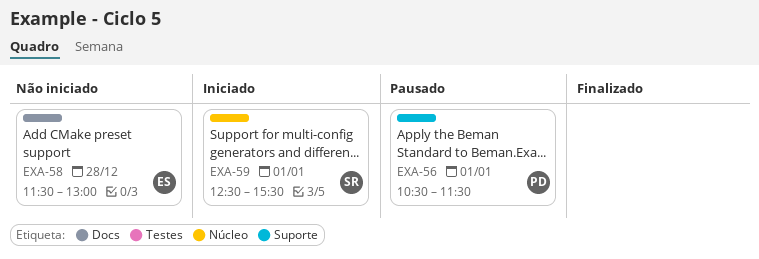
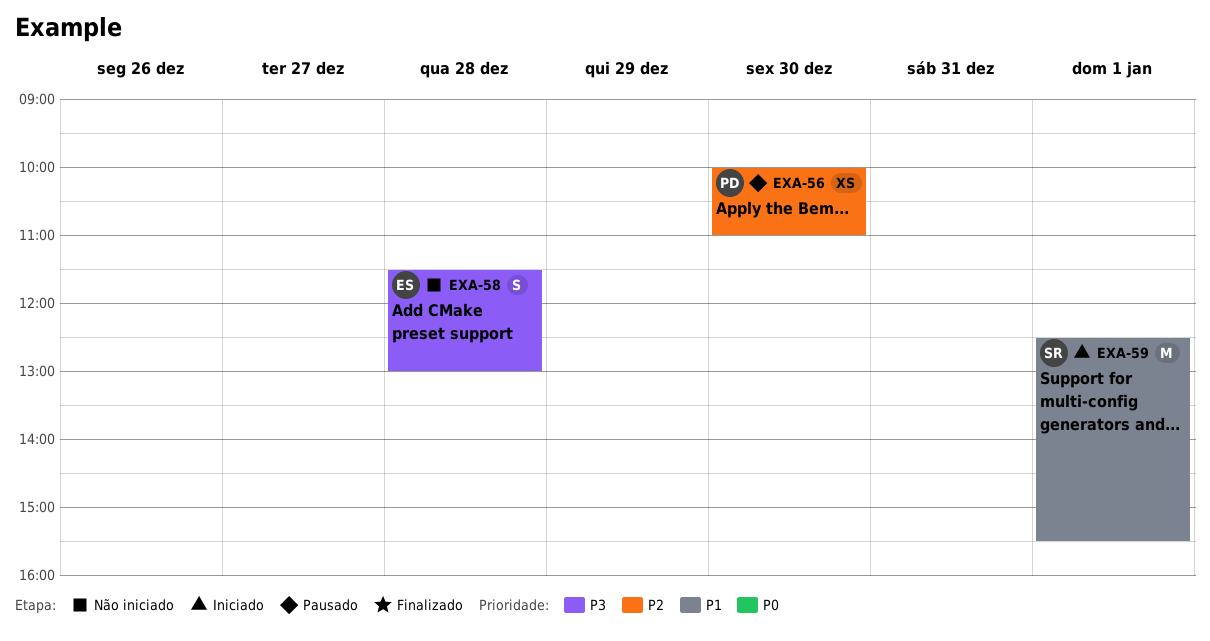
EXA-56, day: Jan 1 -> Dec 30
EXA-56, begins: 10:30 -> 10:00
EXA-56, ends: 11:30 -> 11:00

